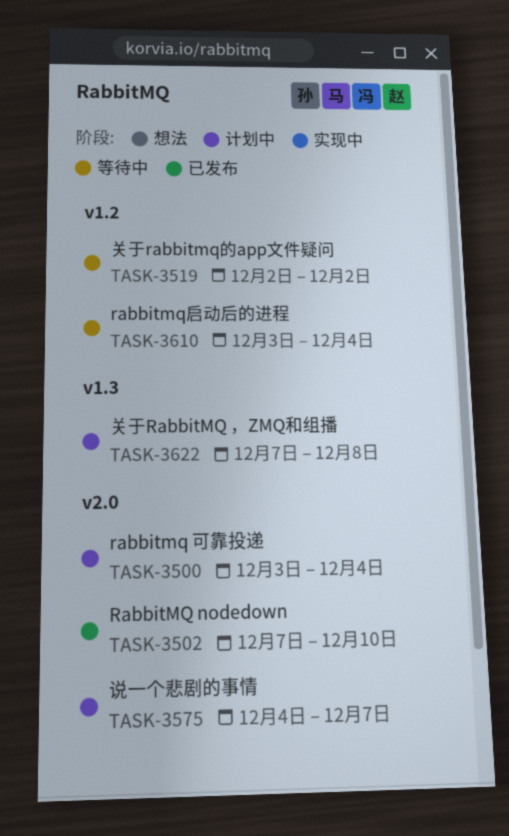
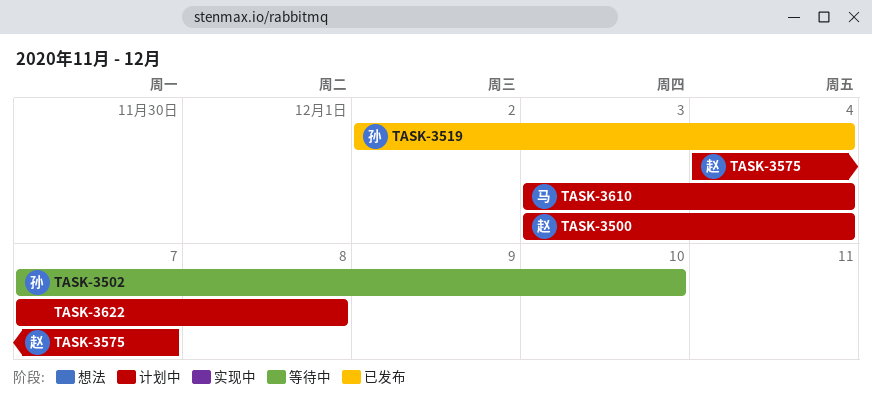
TASK-3502, status: 已发布 -> 等待中
TASK-3519, status: 等待中 -> 已发布
TASK-3519, due: Dec 2 -> Dec 4
TASK-3610, status: 等待中 -> 计划中

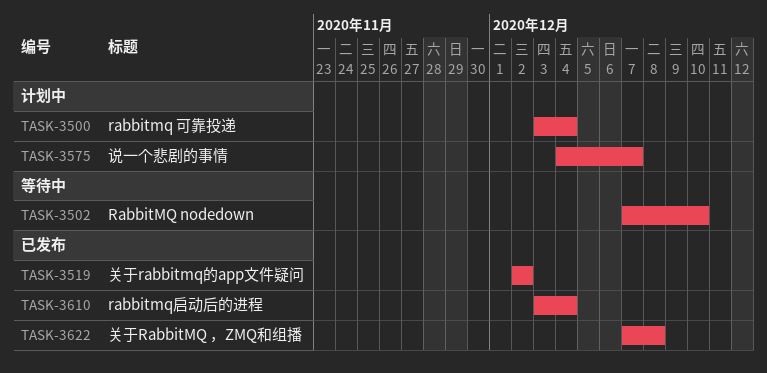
TASK-3519, due: Dec 4 -> Dec 2
TASK-3610, status: 计划中 -> 已发布
TASK-3622, status: 计划中 -> 已发布

